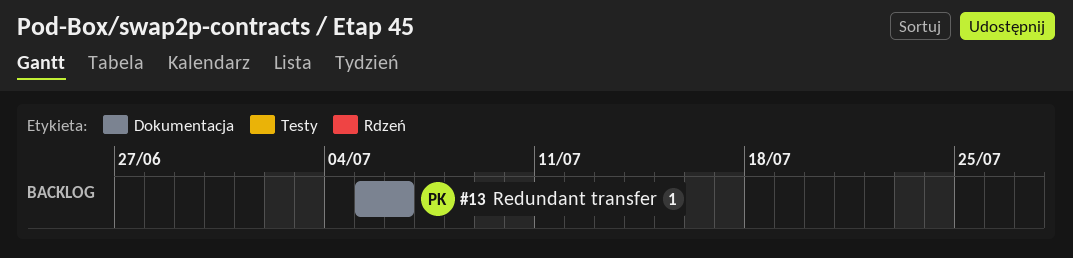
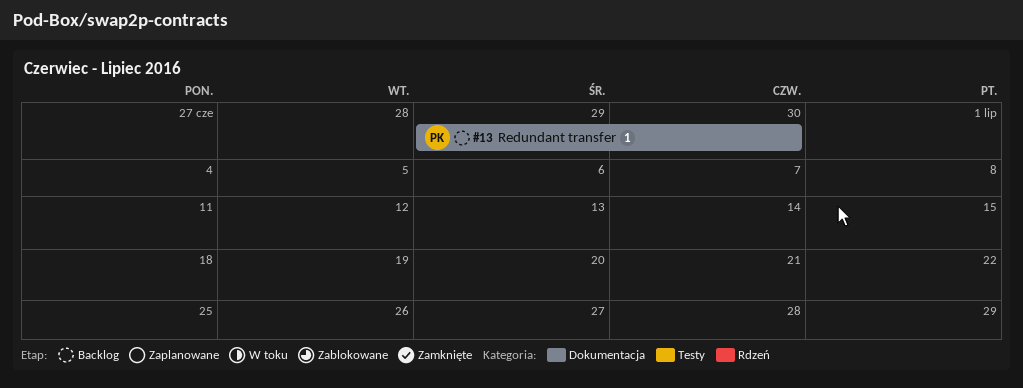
#13, start: Jul 5 -> Jun 29
#13, due: Jul 6 -> Jun 30

